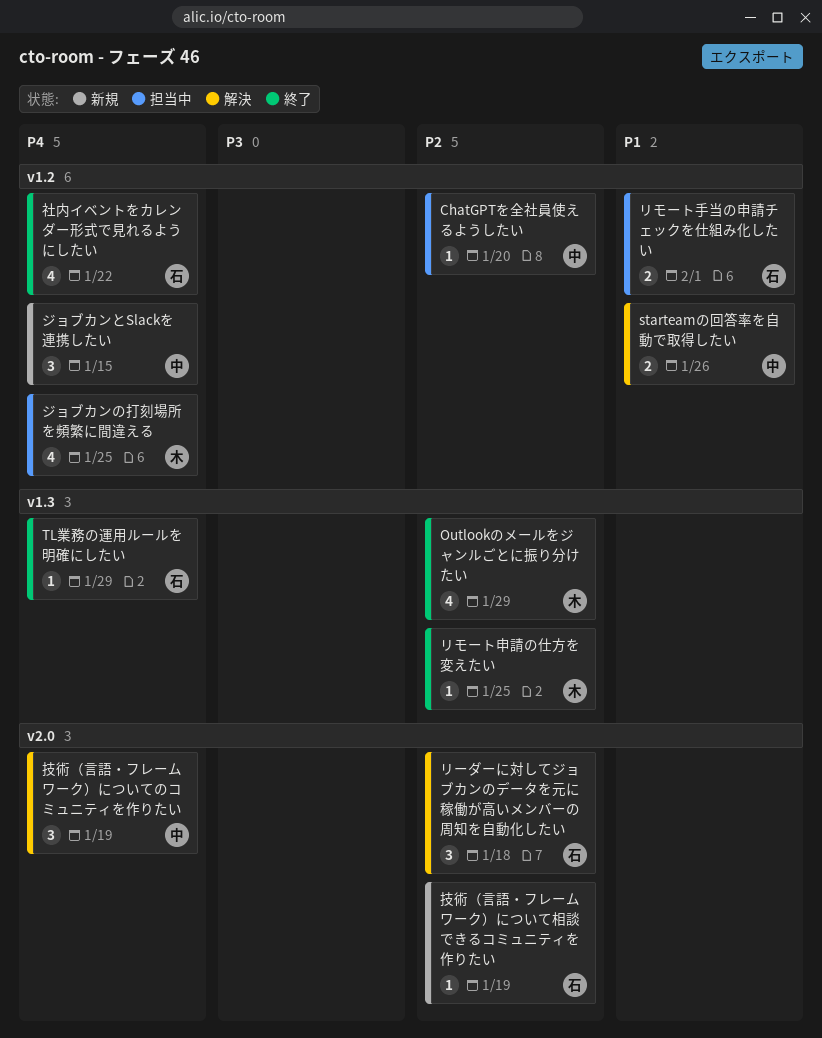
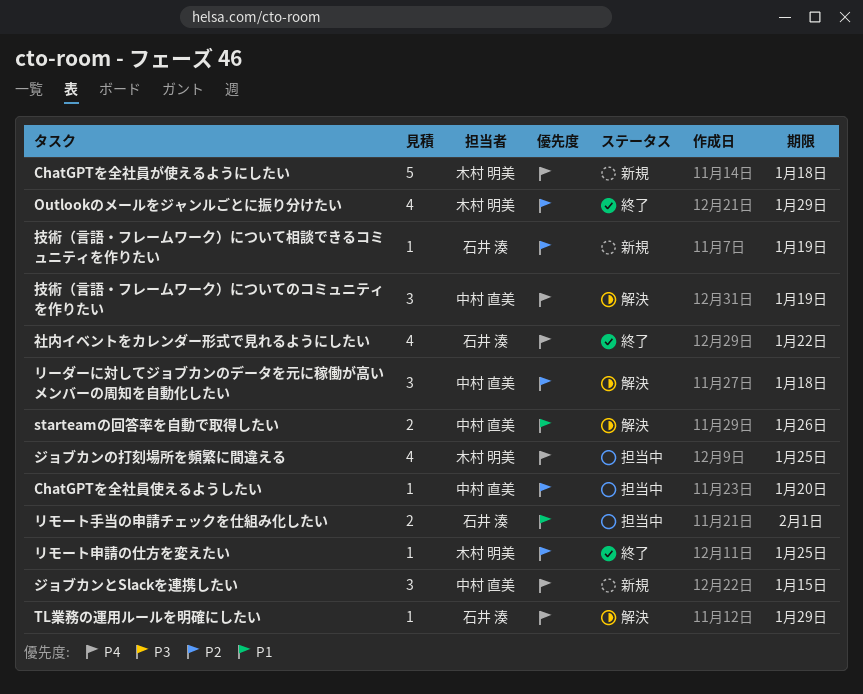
ChatGPTを全社員が使えるようにしたい: none -> present
TL業務の運用ルールを明確にしたい, status: 終了 -> 解決
リーダーに対してジョブカンのデータを元に稼働が高いメンバーの周知を自動化したい, owner: 石井 湊 -> 中村 直美

